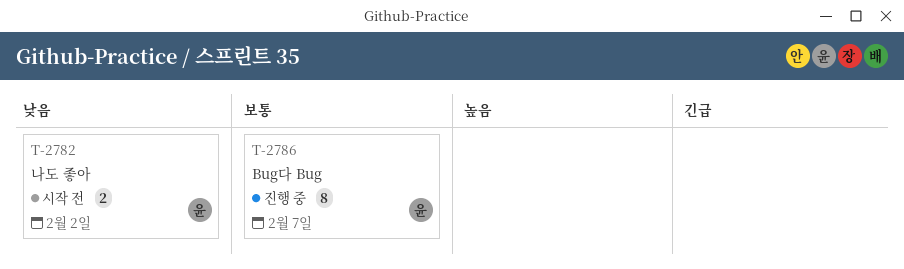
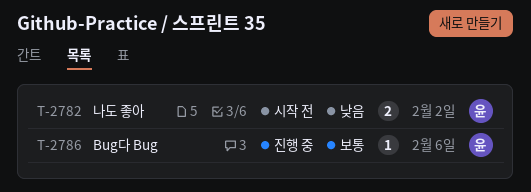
T-2786, estimate: 8 -> 1
T-2786, due: Feb 7 -> Feb 6

